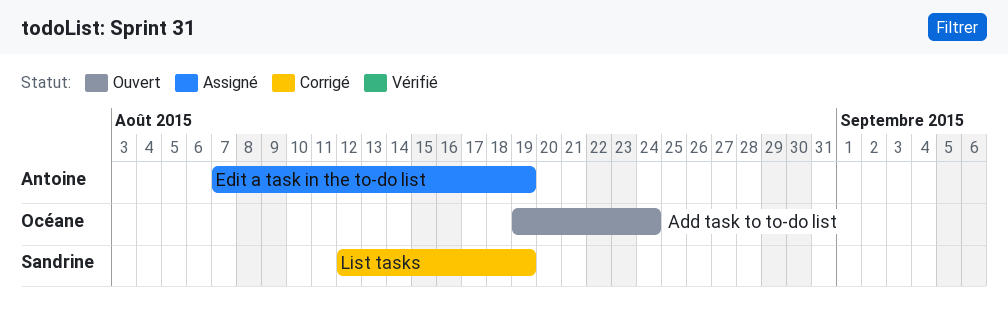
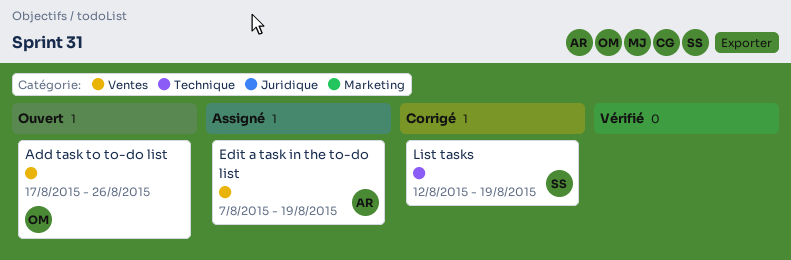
Add task to to-do list, start: Aug 19 -> Aug 17
Add task to to-do list, due: Aug 24 -> Aug 26

